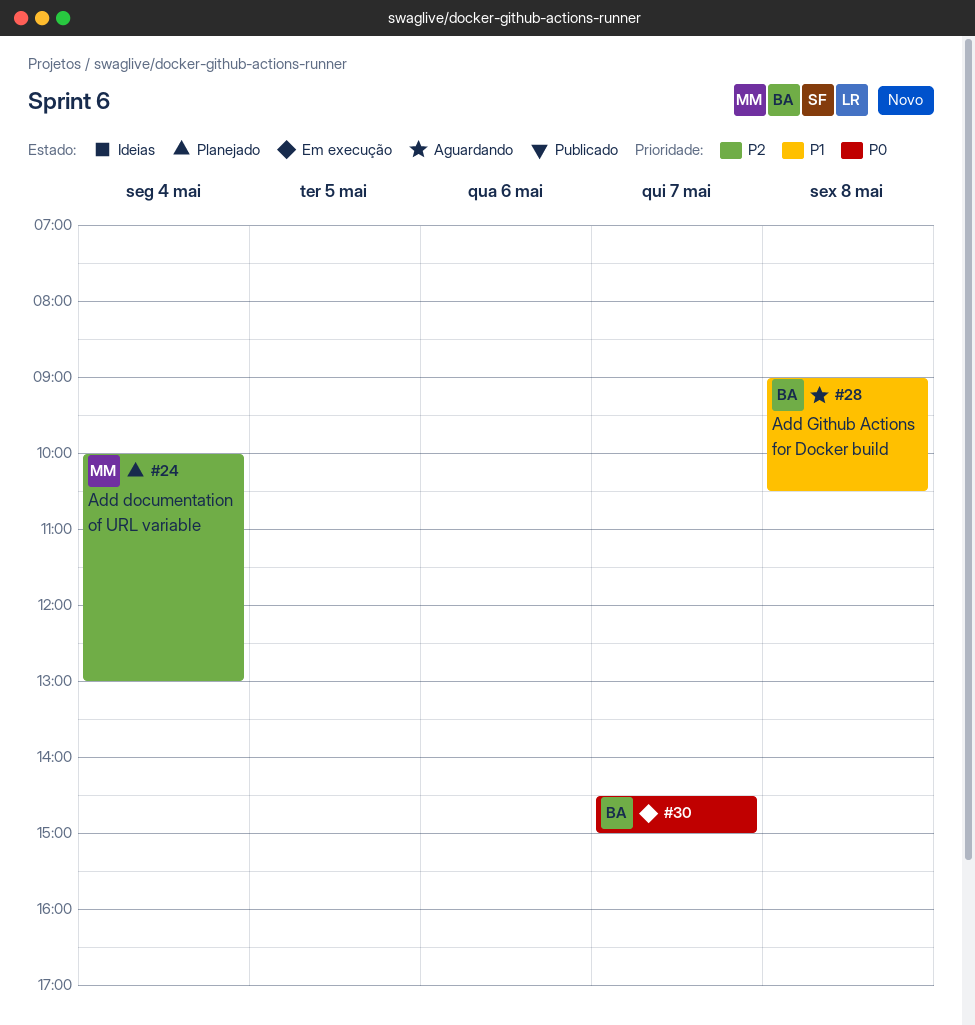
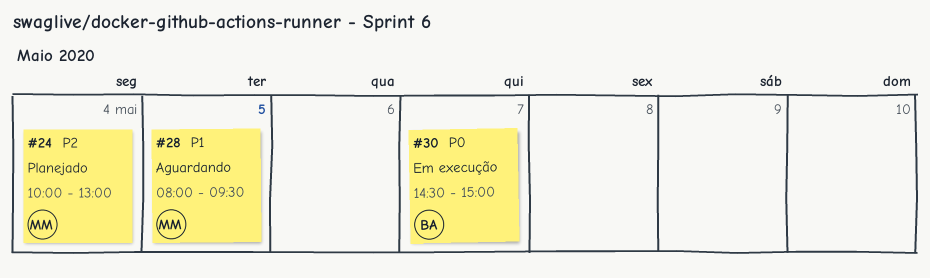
#28, owner: BA -> MM
#28, day: May 8 -> May 5
#28, begins: 09:00 -> 08:00
#28, ends: 10:30 -> 09:30

